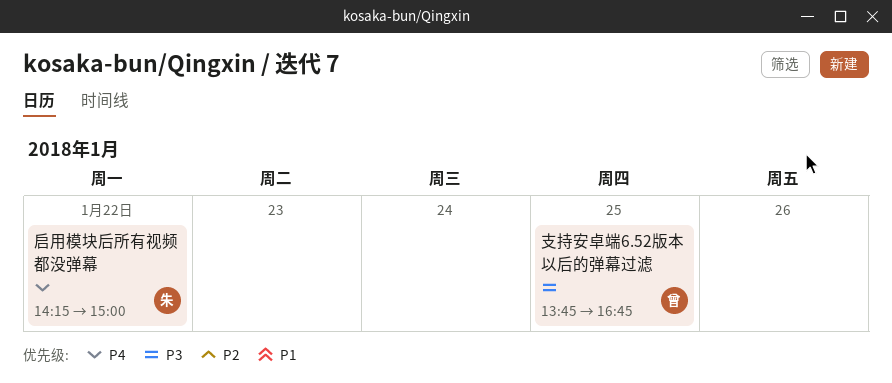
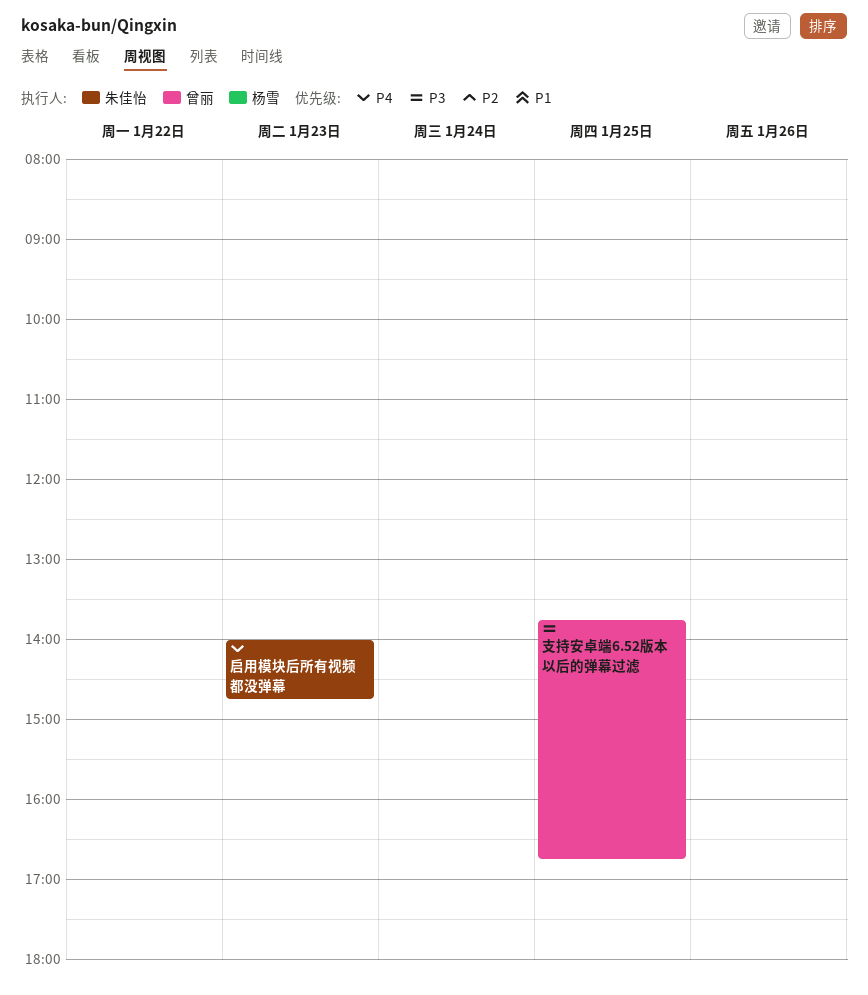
启用模块后所有视频都没弹幕, day: Jan 22 -> Jan 23
启用模块后所有视频都没弹幕, begins: 14:15 -> 14:00
启用模块后所有视频都没弹幕, ends: 15:00 -> 14:45

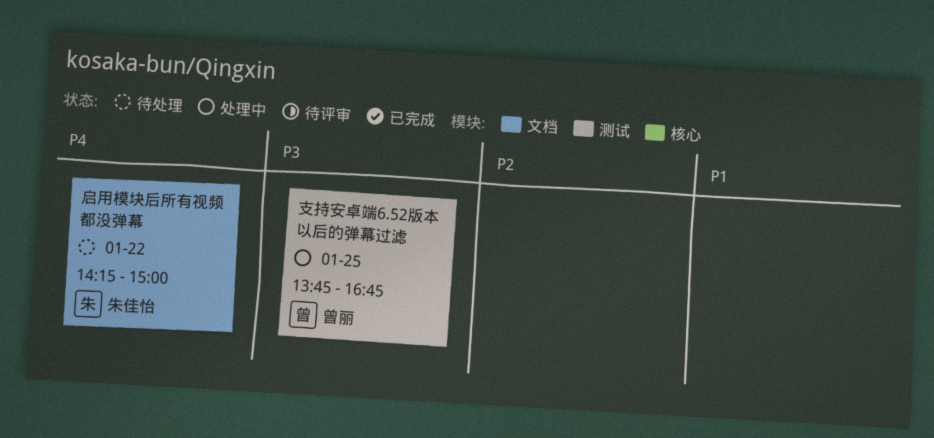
启用模块后所有视频都没弹幕, day: Jan 23 -> Jan 22
启用模块后所有视频都没弹幕, begins: 14:00 -> 14:15
启用模块后所有视频都没弹幕, ends: 14:45 -> 15:00

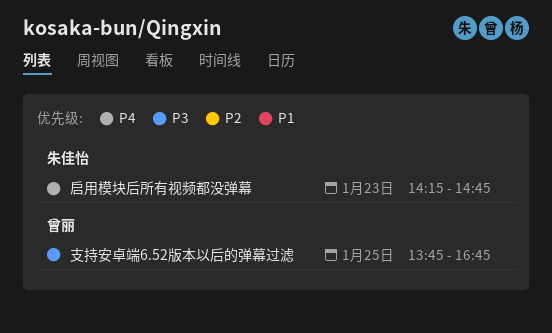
启用模块后所有视频都没弹幕, day: Jan 22 -> Jan 23
启用模块后所有视频都没弹幕, ends: 15:00 -> 14:45

